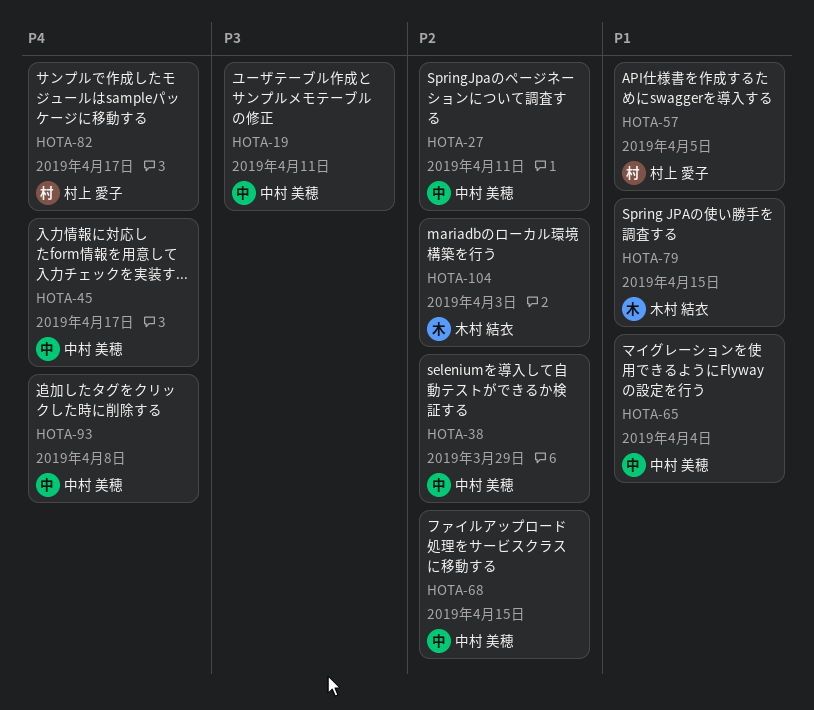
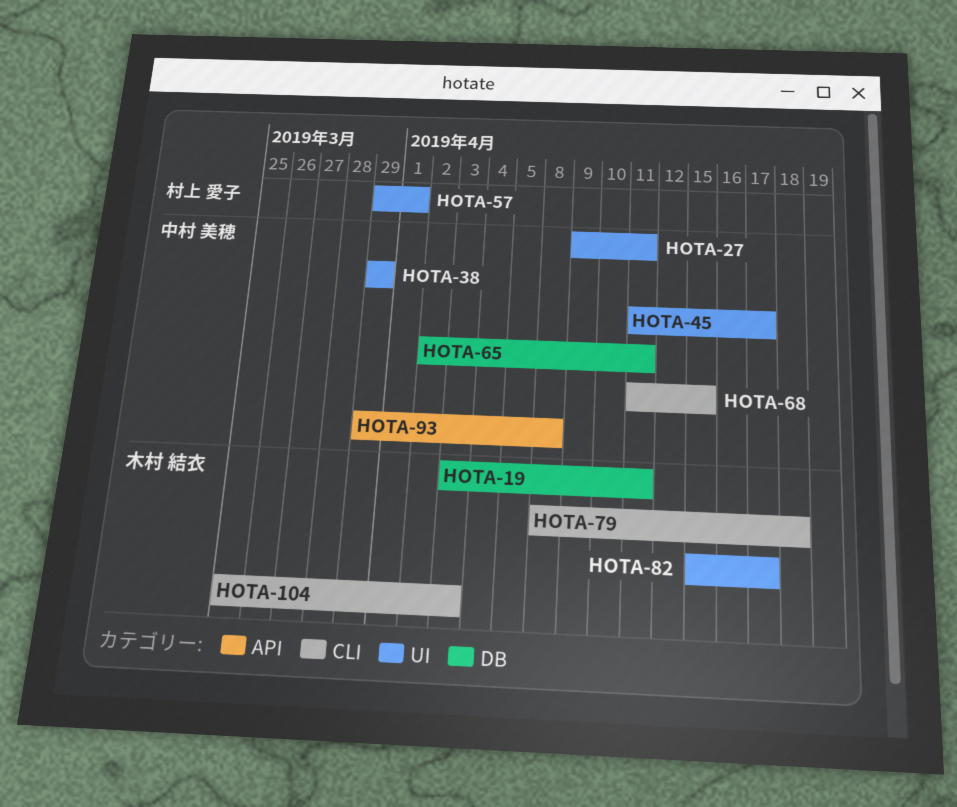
HOTA-19, owner: 中村 美穂 -> 木村 結衣
HOTA-57, due: Apr 5 -> Apr 1
HOTA-65, due: Apr 4 -> Apr 11
HOTA-79, due: Apr 15 -> Apr 18
HOTA-82, owner: 村上 愛子 -> 木村 結衣

